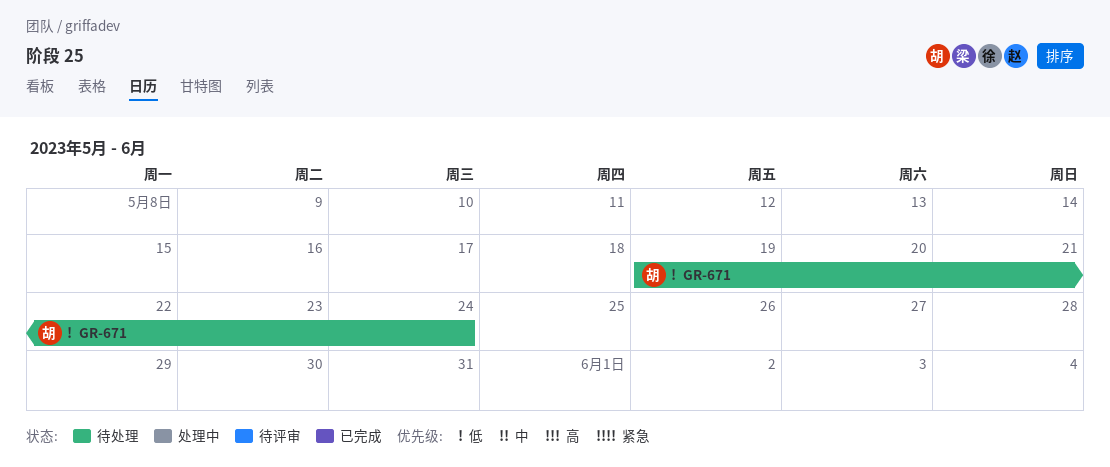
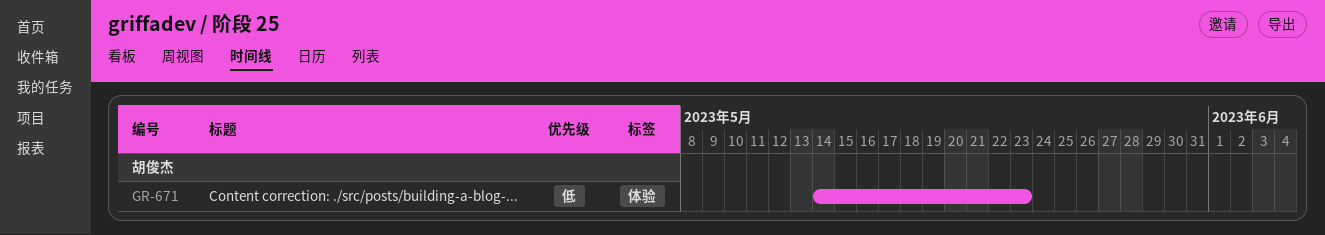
GR-671, start: May 19 -> May 14
GR-671, due: May 24 -> May 23

